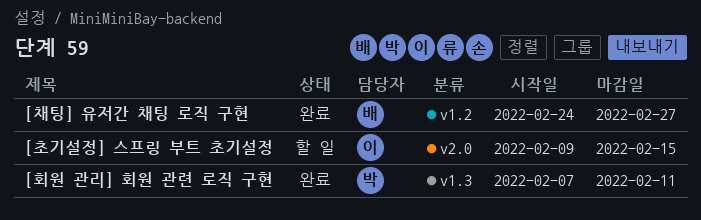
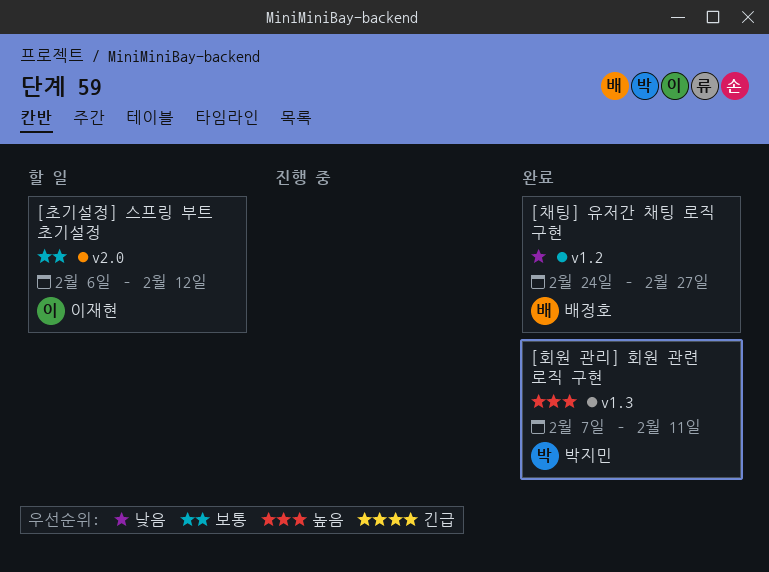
[초기설정] 스프링 부트 초기설정, start: Feb 9 -> Feb 6
[초기설정] 스프링 부트 초기설정, due: Feb 15 -> Feb 12

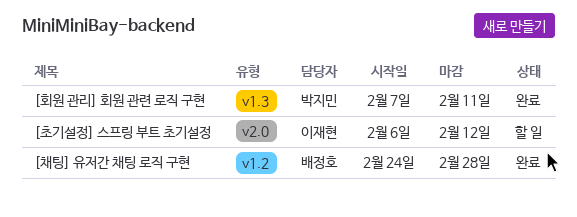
[채팅] 유저간 채팅 로직 구현, due: Feb 27 -> Feb 28

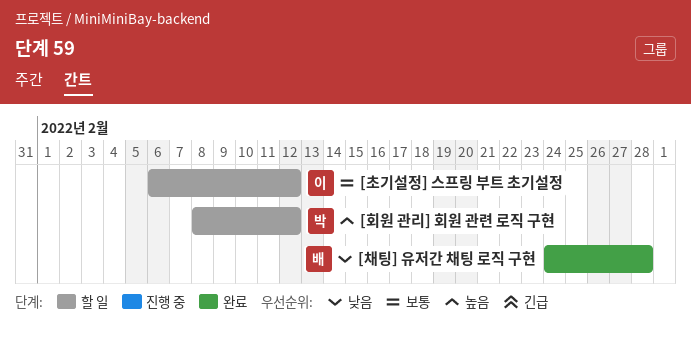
[회원 관리] 회원 관련 로직 구현, status: 완료 -> 할 일
[회원 관리] 회원 관련 로직 구현, start: Feb 7 -> Feb 8
[회원 관리] 회원 관련 로직 구현, due: Feb 11 -> Feb 12

